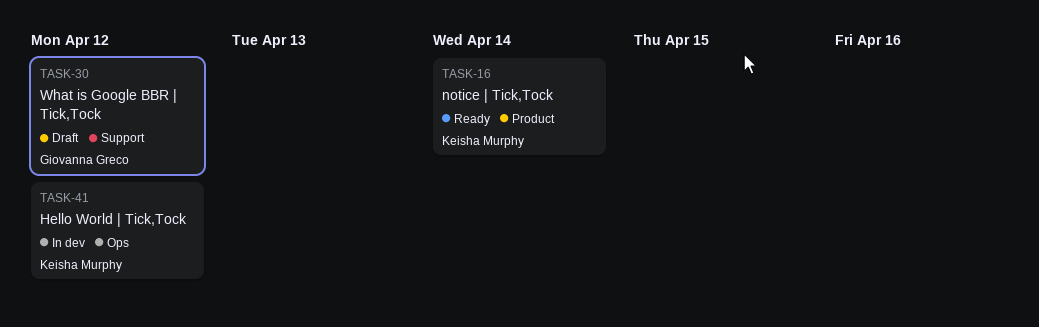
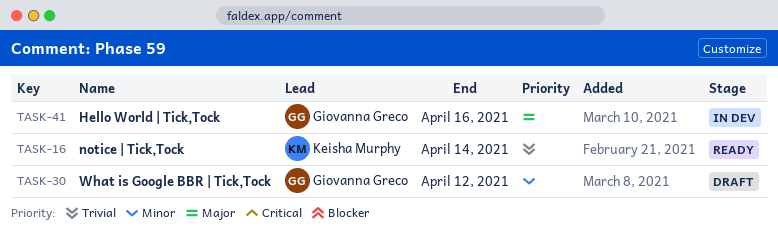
TASK-41, owner: Keisha Murphy -> Giovanna Greco
TASK-41, due: Apr 12 -> Apr 16

